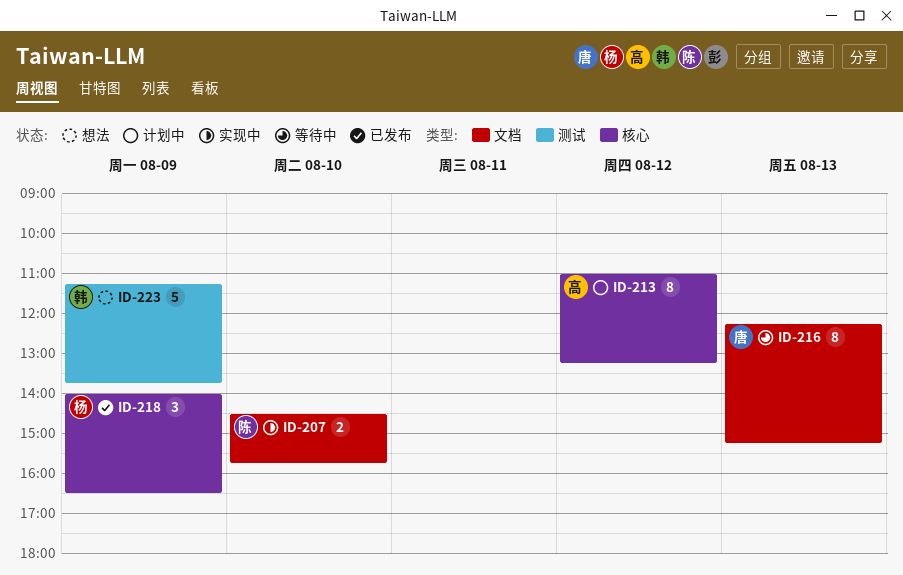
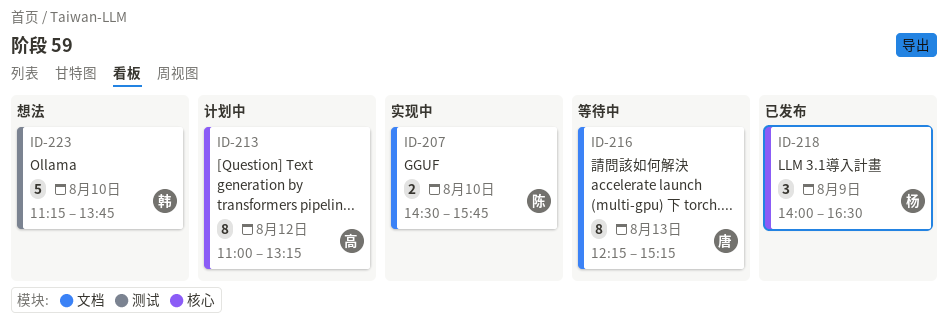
ID-223, day: Aug 9 -> Aug 10

